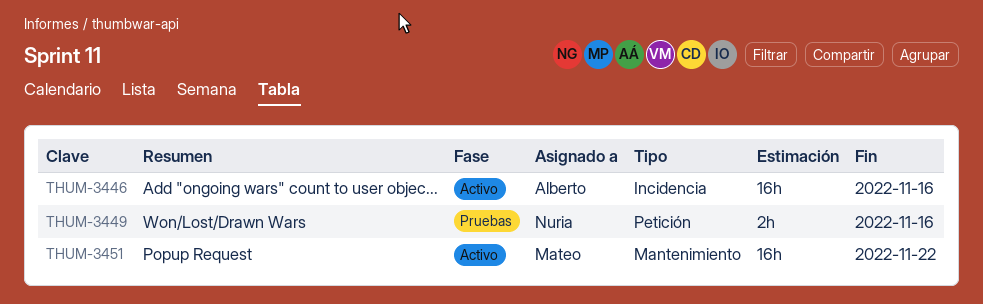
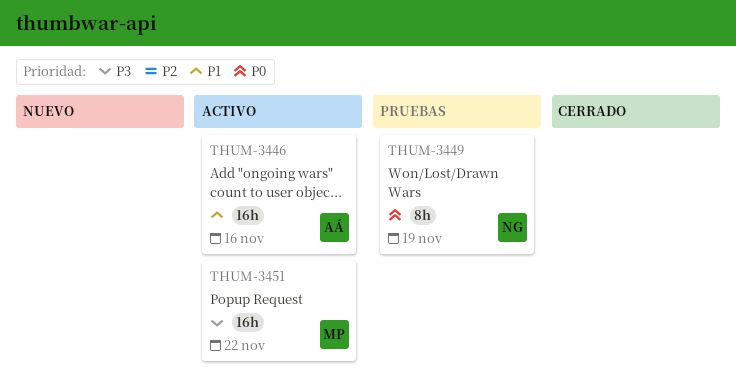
THUM-3449, estimate: 2h -> 8h
THUM-3449, due: Nov 16 -> Nov 19

